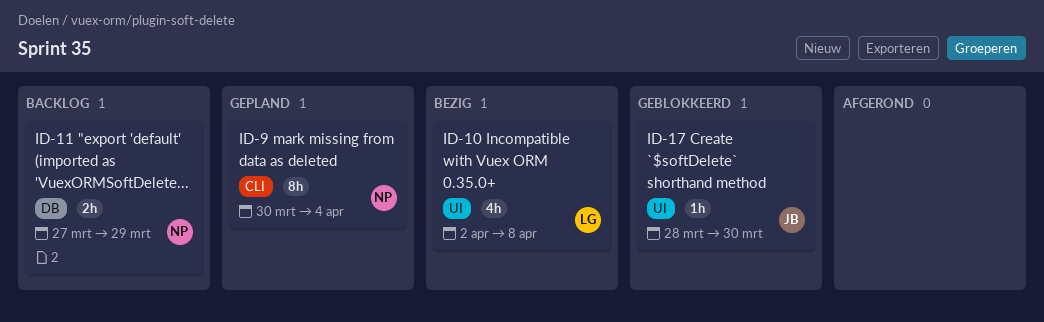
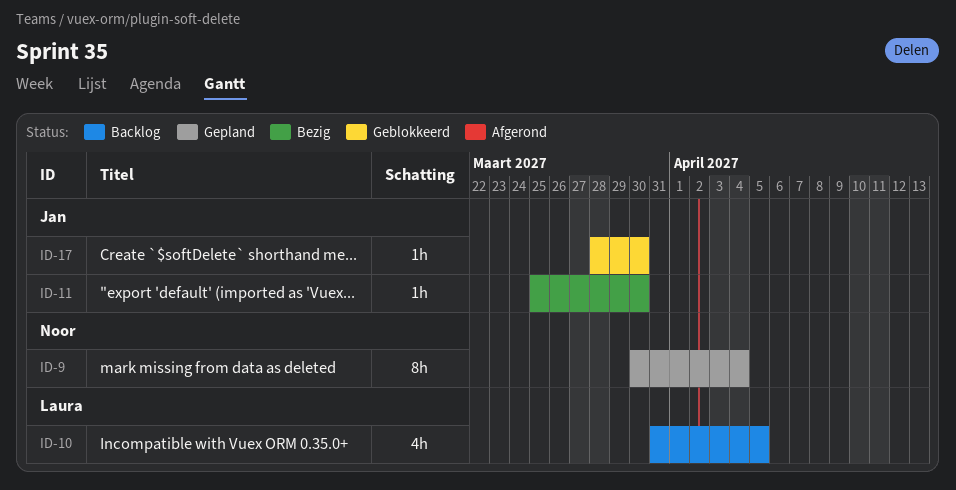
ID-10, status: Bezig -> Backlog
ID-10, start: Apr 2 -> Mar 31
ID-10, due: Apr 8 -> Apr 5
ID-11, status: Backlog -> Bezig
ID-11, owner: Noor -> Jan
ID-11, estimate: 2h -> 1h
ID-11, start: Mar 27 -> Mar 25
ID-11, due: Mar 29 -> Mar 30

